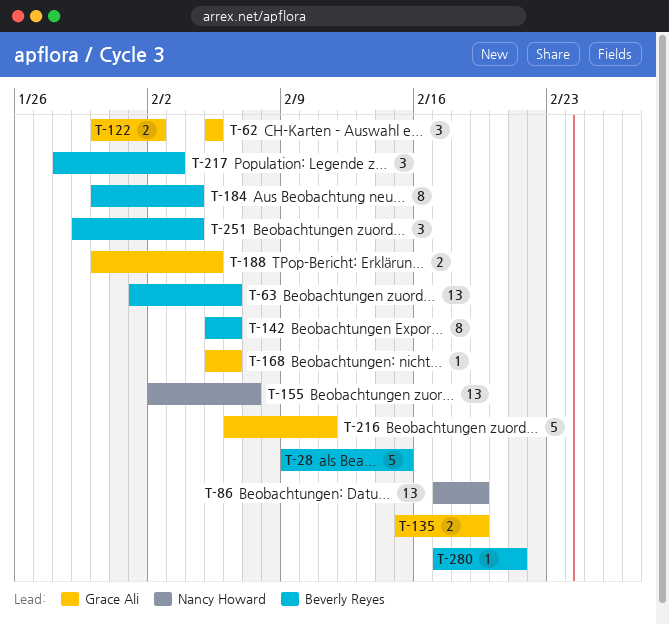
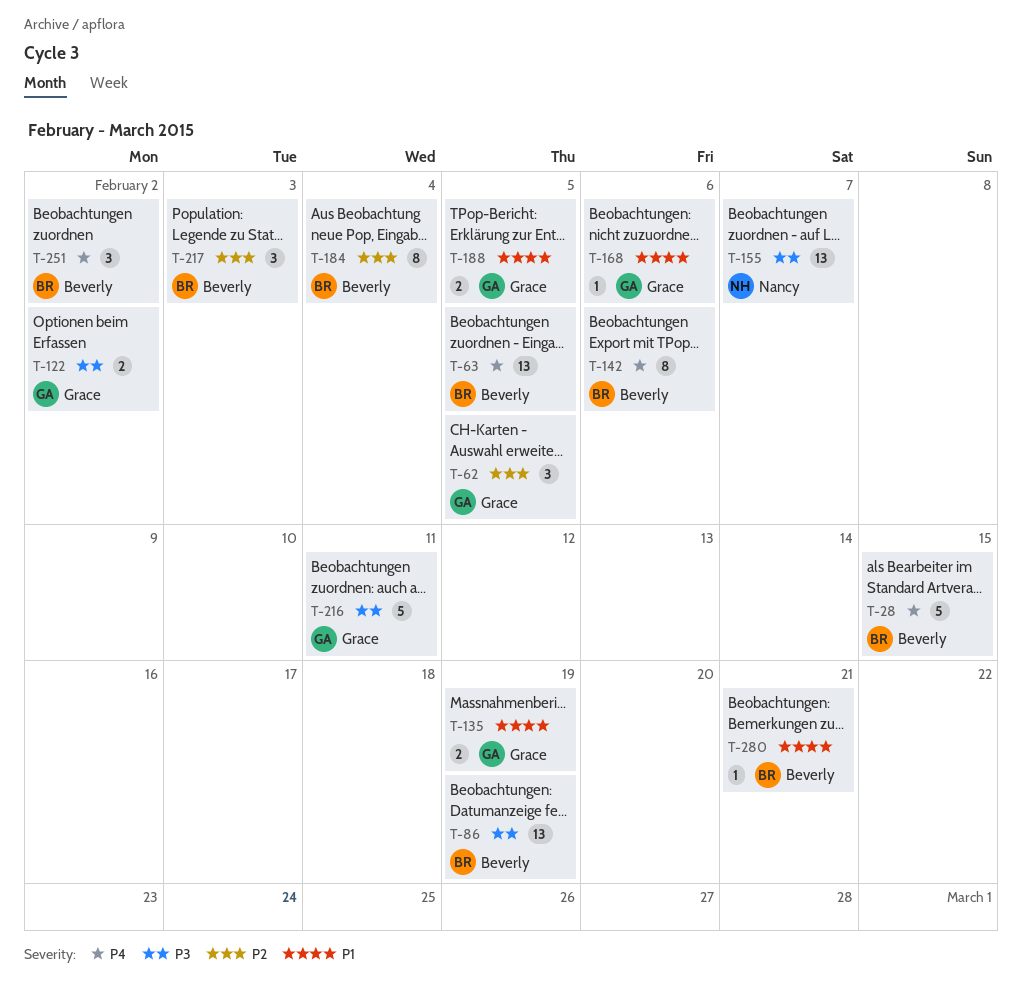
T-63, due: Feb 6 -> Feb 5
T-86, owner: Nancy Howard -> Beverly Reyes
T-251, due: Feb 4 -> Feb 2

